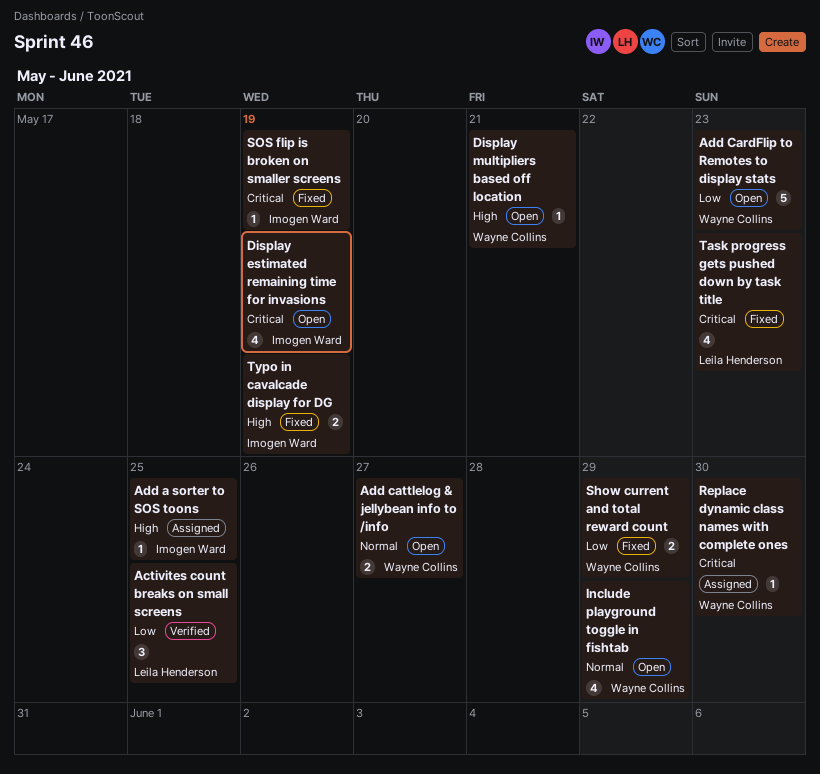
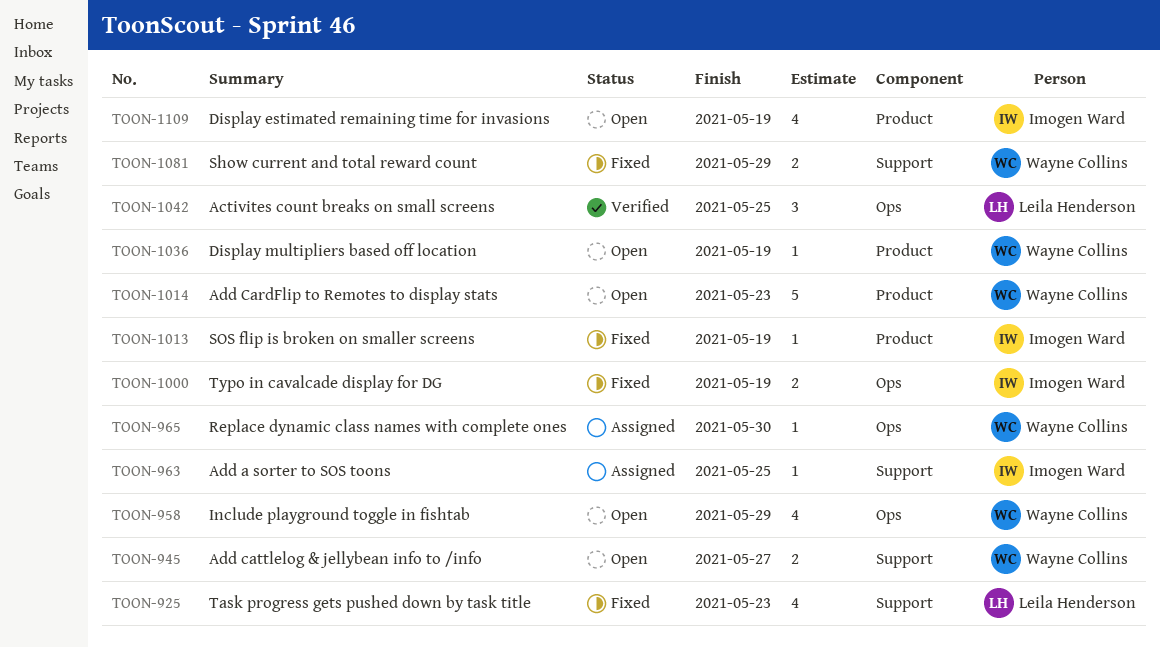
Display multipliers based off location, due: May 21 -> May 19

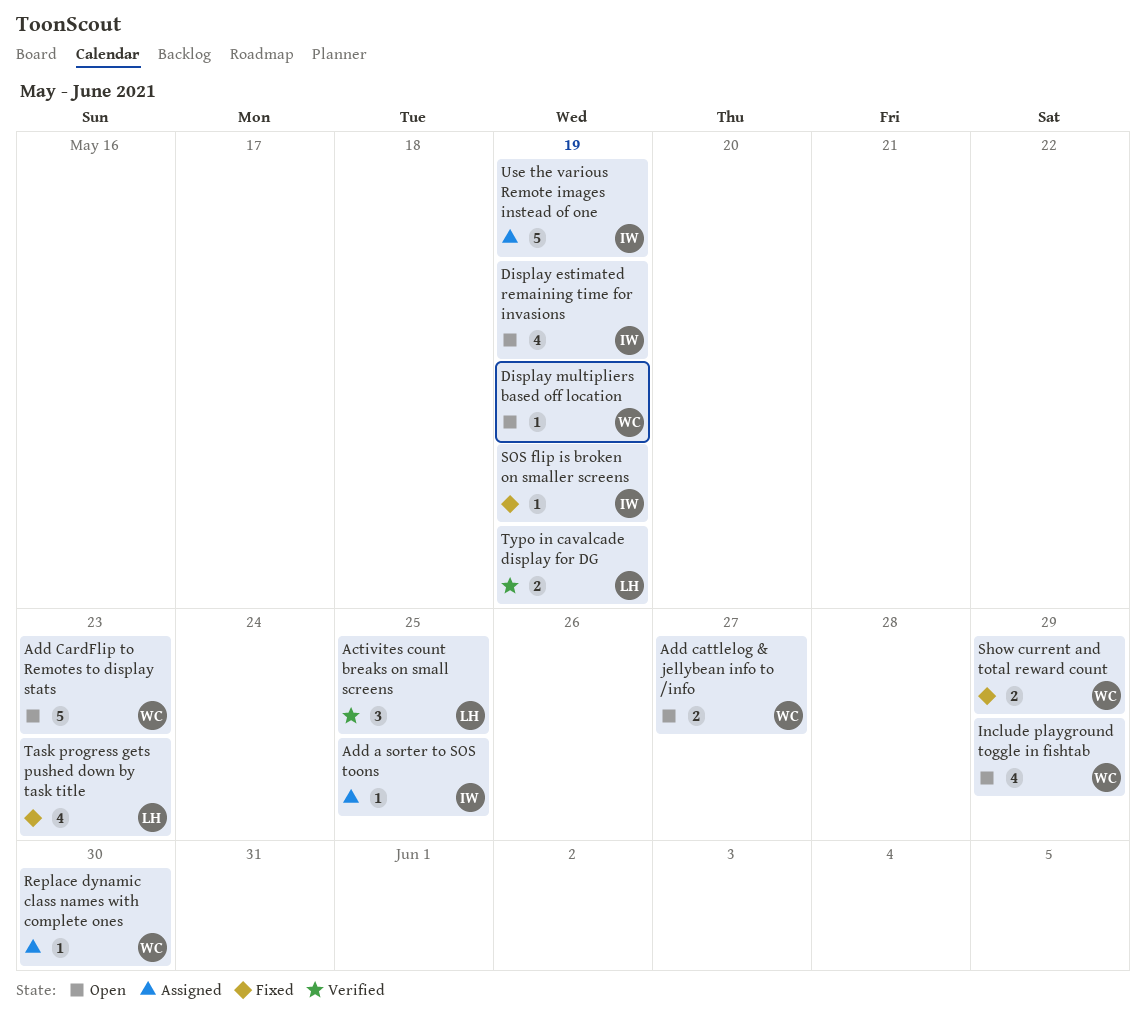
Typo in cavalcade display for DG, status: Fixed -> Verified
Typo in cavalcade display for DG, owner: Imogen Ward -> Leila Henderson
Use the various Remote images instead of one: none -> present

